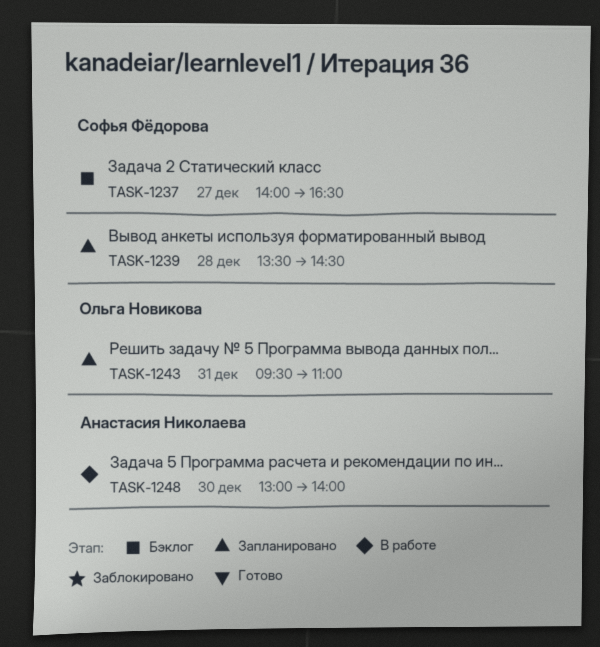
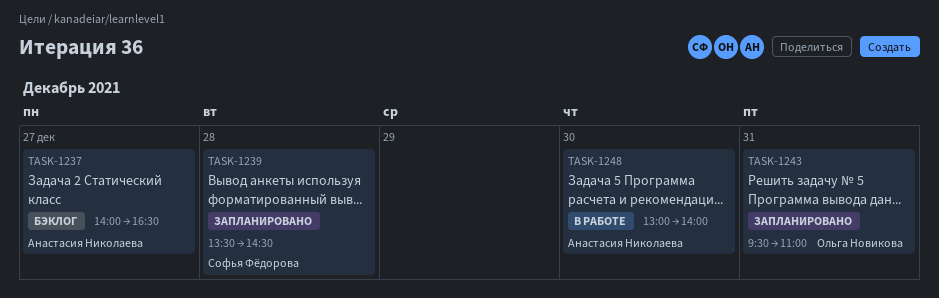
TASK-1237, owner: Софья Фёдорова -> Анастасия Николаева

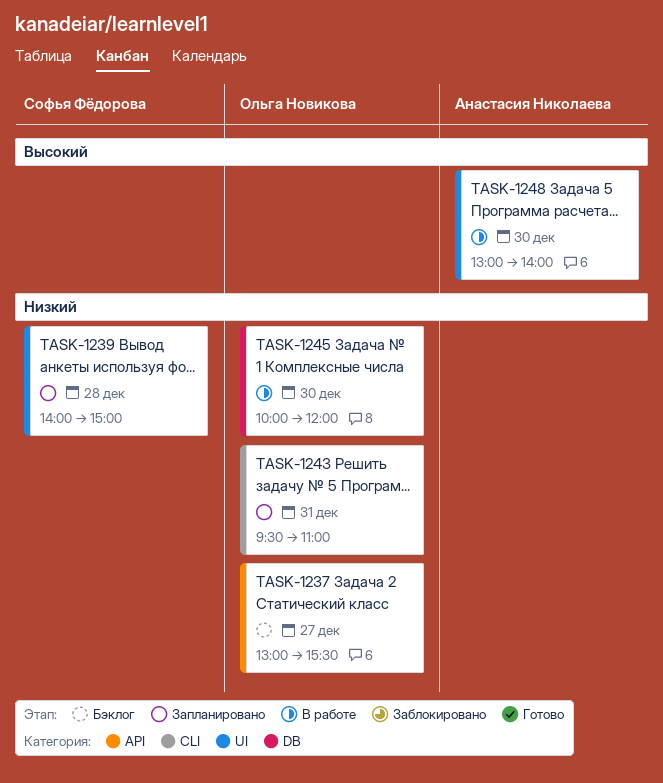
TASK-1237, owner: Анастасия Николаева -> Ольга Новикова
TASK-1237, begins: 14:00 -> 13:00
TASK-1237, ends: 16:30 -> 15:30
TASK-1239, begins: 13:30 -> 14:00
TASK-1239, ends: 14:30 -> 15:00
TASK-1245: none -> present

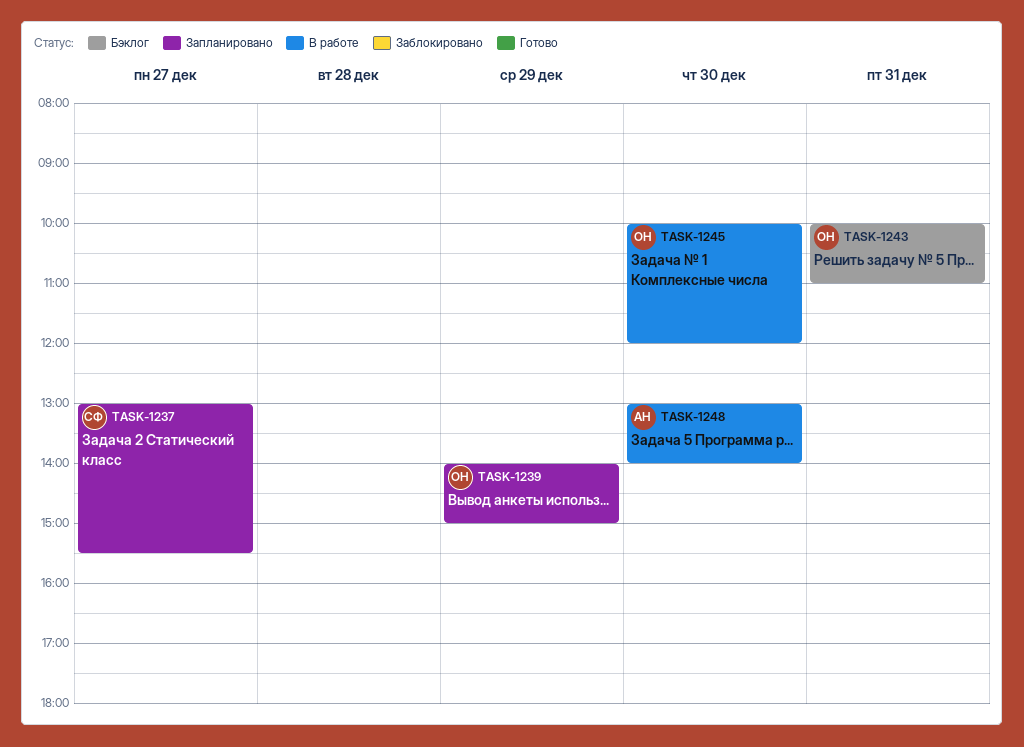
TASK-1237, status: Бэклог -> Запланировано
TASK-1237, owner: Ольга Новикова -> Софья Фёдорова
TASK-1239, owner: Софья Фёдорова -> Ольга Новикова
TASK-1239, day: Dec 28 -> Dec 29
TASK-1243, status: Запланировано -> Бэклог
TASK-1243, begins: 09:30 -> 10:00

